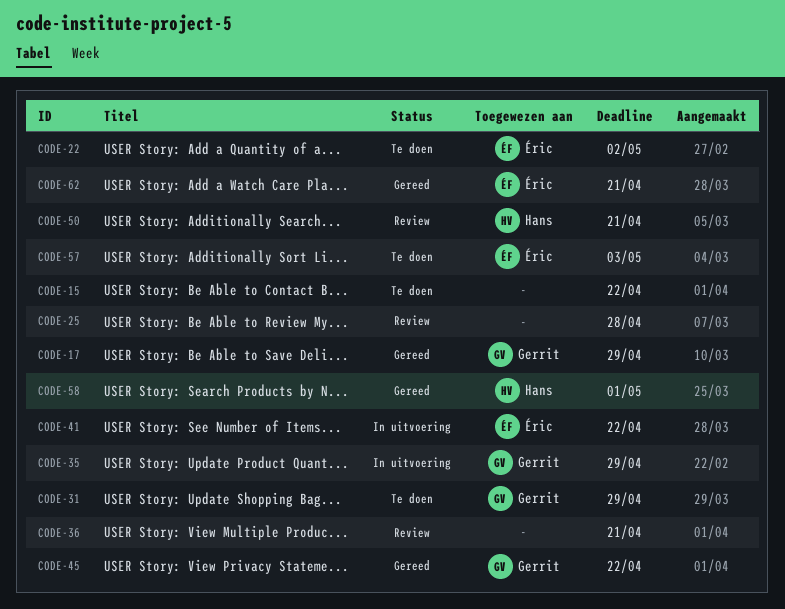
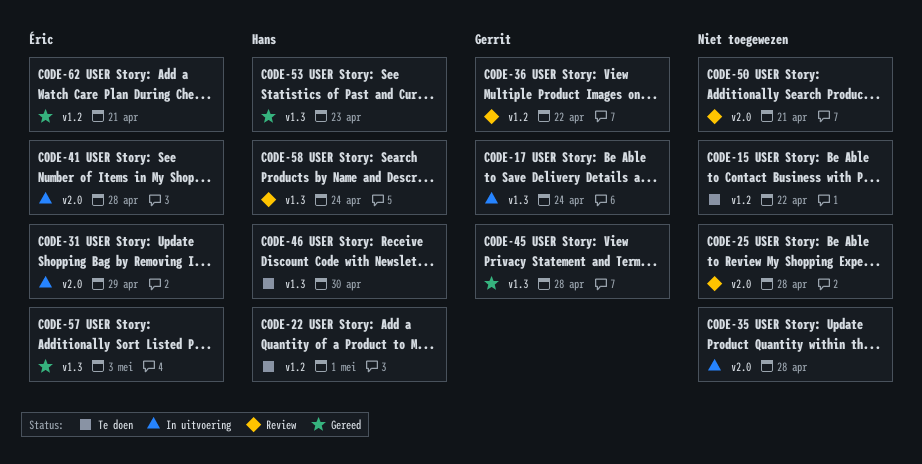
CODE-17, status: Gereed -> In uitvoering
CODE-17, due: Apr 29 -> Apr 24
CODE-22, owner: Éric -> Hans
CODE-22, due: May 2 -> May 1
CODE-31, status: Te doen -> In uitvoering
CODE-31, owner: Gerrit -> Éric
CODE-35, owner: Gerrit -> none
CODE-35, due: Apr 29 -> Apr 28
CODE-36, owner: none -> Gerrit
CODE-36, due: Apr 21 -> Apr 22
CODE-41, due: Apr 22 -> Apr 28
CODE-45, due: Apr 22 -> Apr 28
CODE-46: none -> present
CODE-50, owner: Hans -> none
CODE-53: none -> present
CODE-57, status: Te doen -> Gereed
CODE-58, status: Gereed -> Review
CODE-58, due: May 1 -> Apr 24

